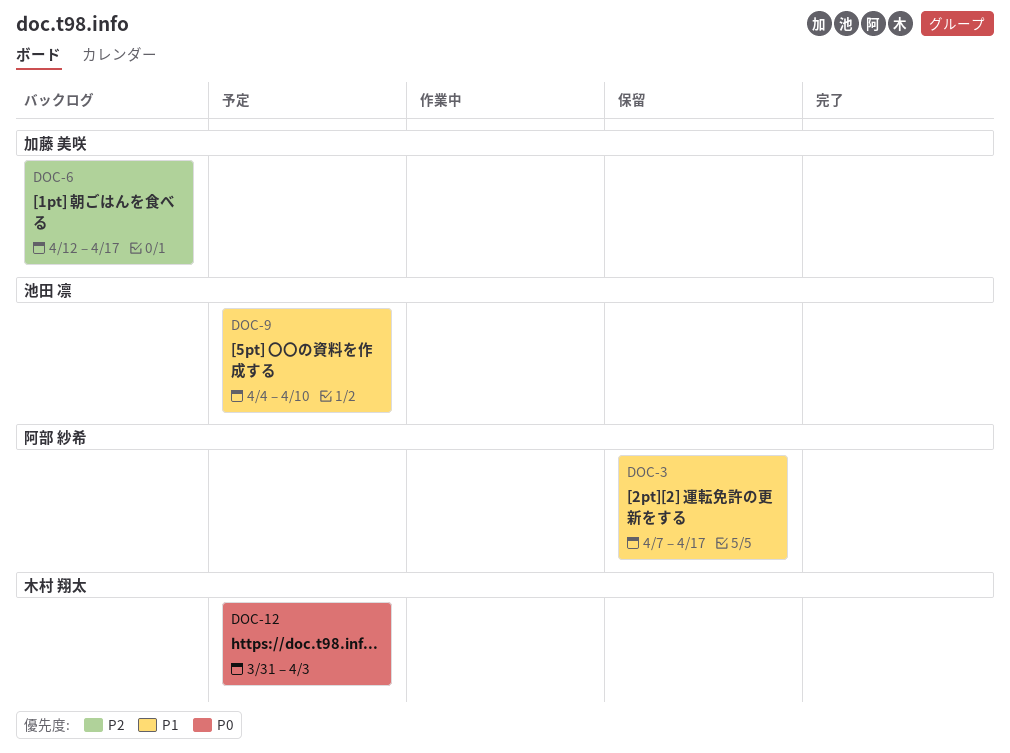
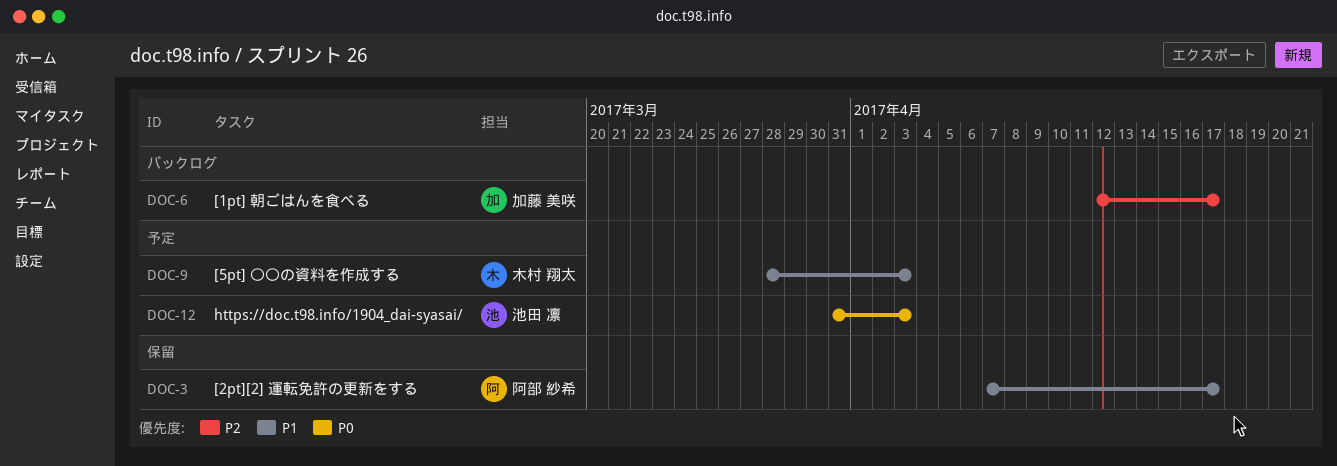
DOC-9, owner: 池田 凛 -> 木村 翔太
DOC-9, start: Apr 4 -> Mar 28
DOC-9, due: Apr 10 -> Apr 3
DOC-12, owner: 木村 翔太 -> 池田 凛

